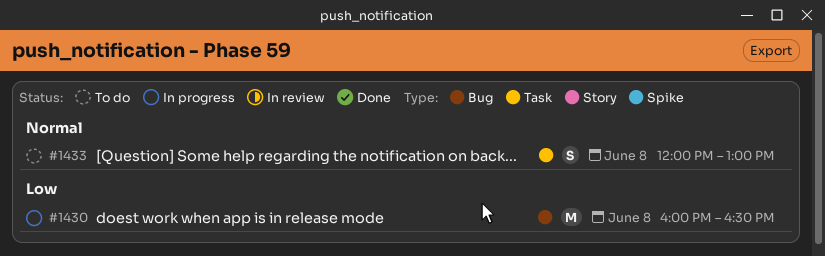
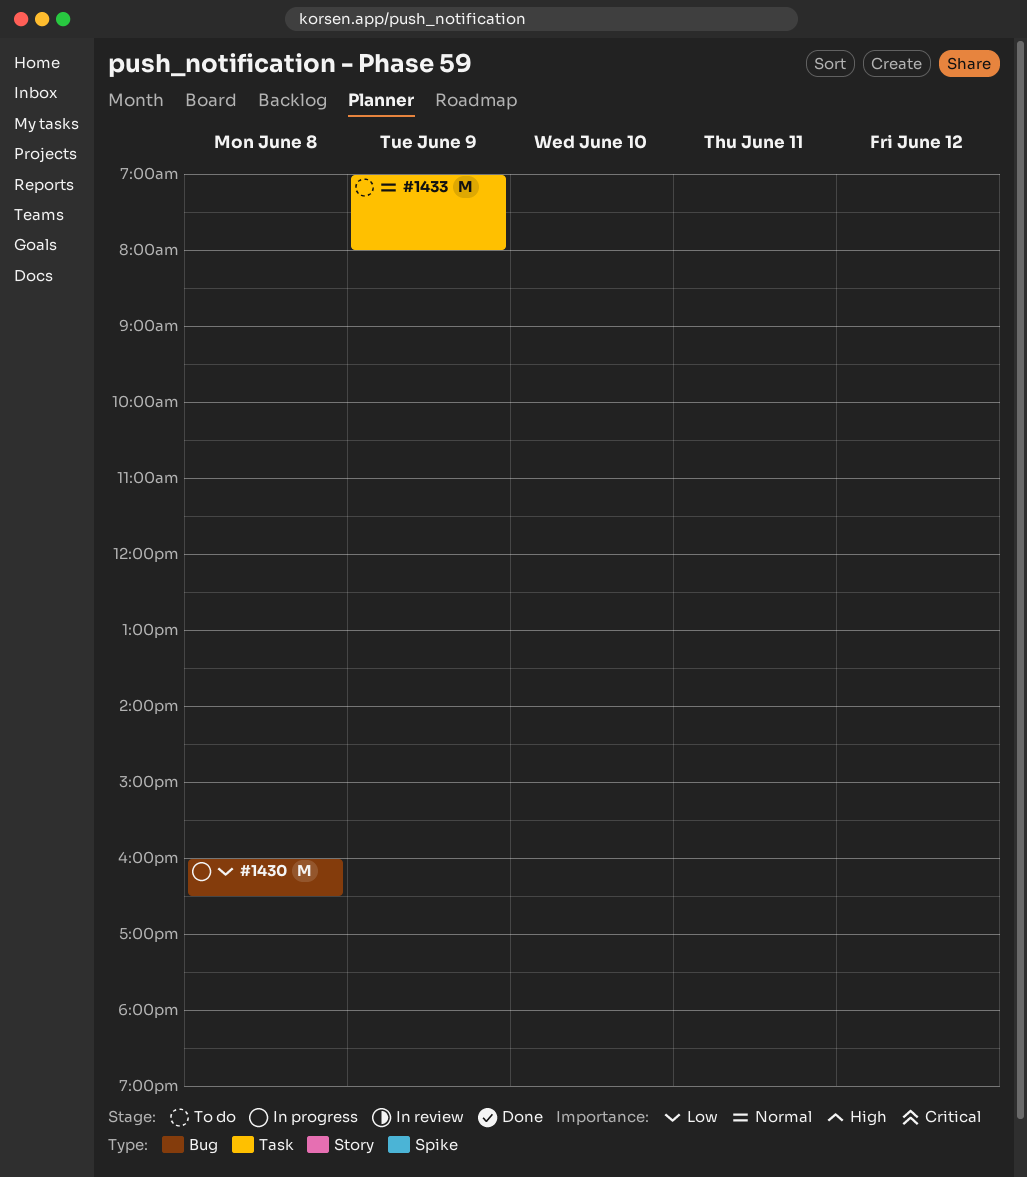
#1433, estimate: S -> M
#1433, day: Jun 8 -> Jun 9
#1433, begins: 12:00 -> 07:00
#1433, ends: 13:00 -> 08:00

